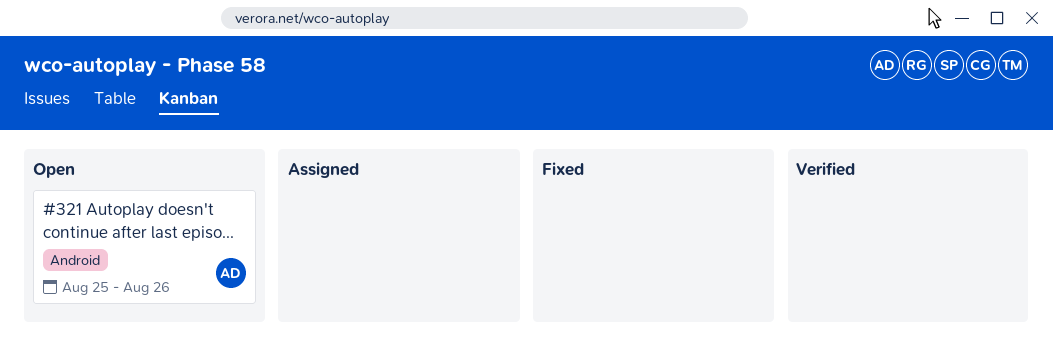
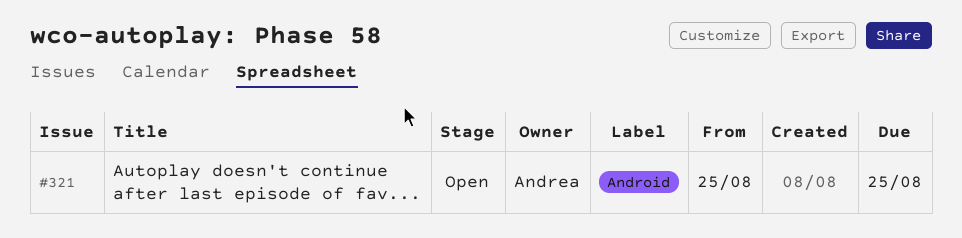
#321, due: Aug 26 -> Aug 25

